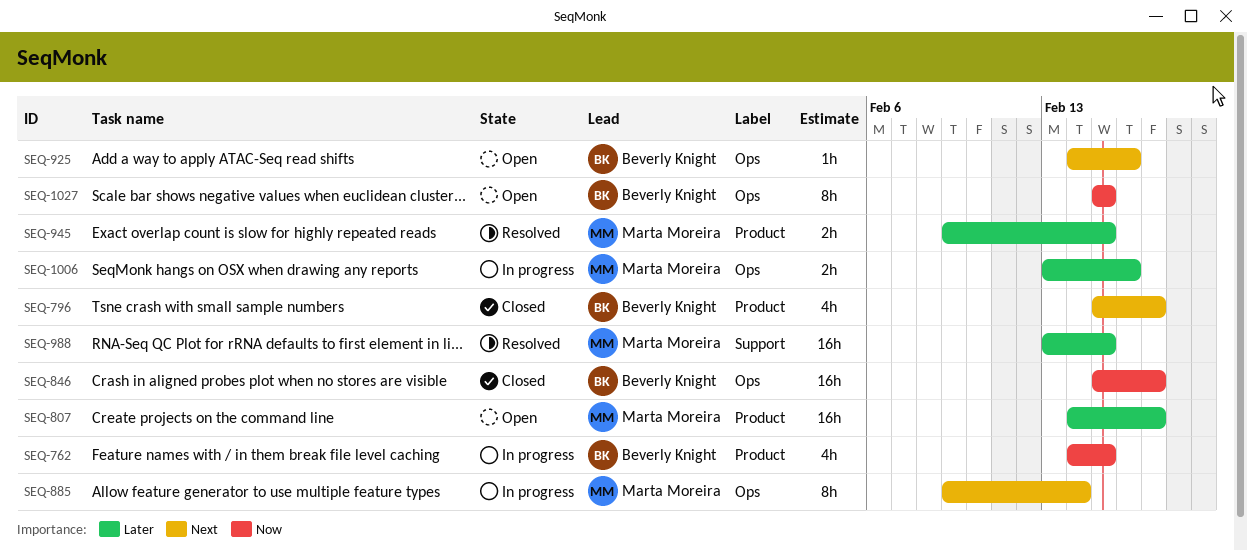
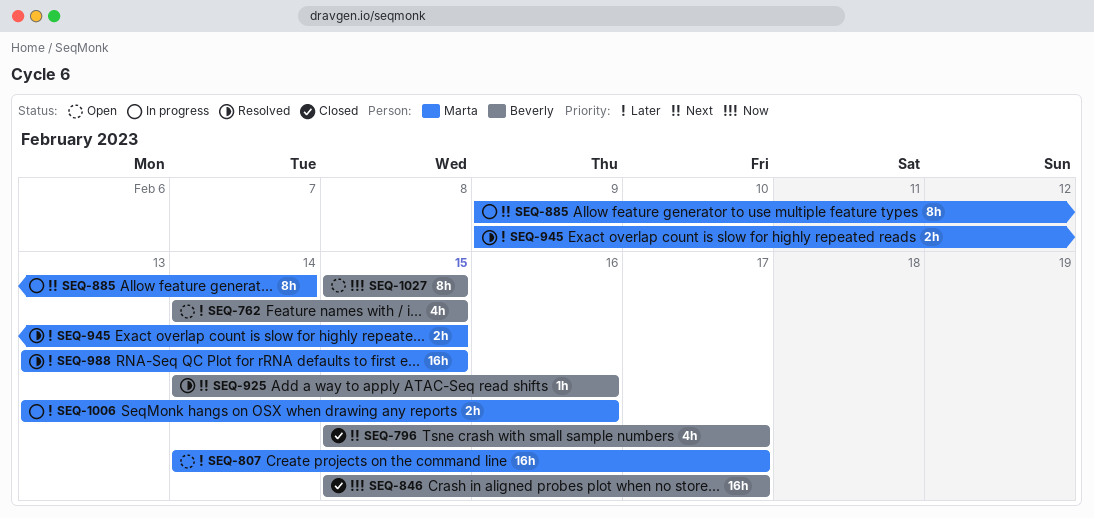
SEQ-762, status: In progress -> Open
SEQ-762, priority: Now -> Later
SEQ-925, status: Open -> Resolved

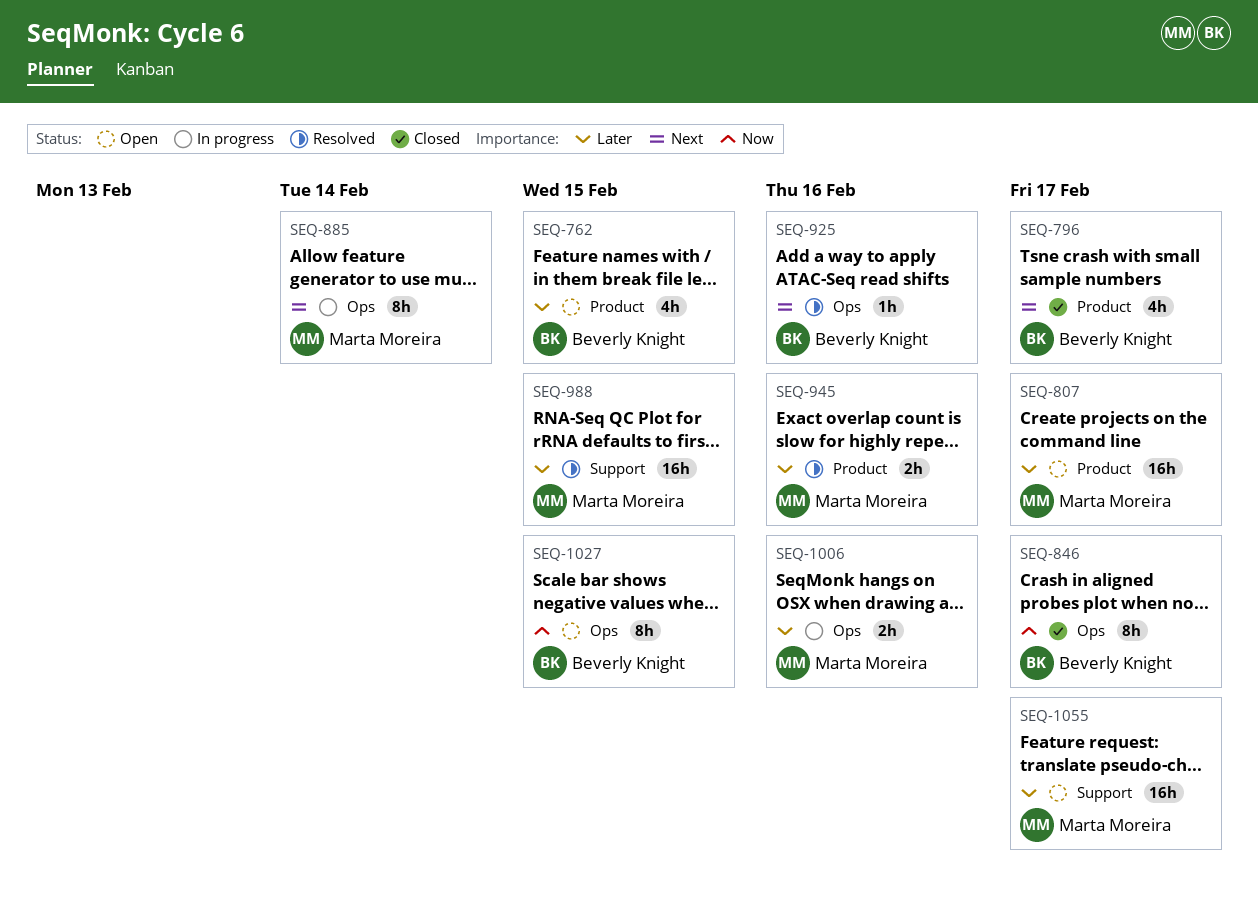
SEQ-846, estimate: 16h -> 8h
SEQ-945, due: Feb 15 -> Feb 16
SEQ-1055: none -> present

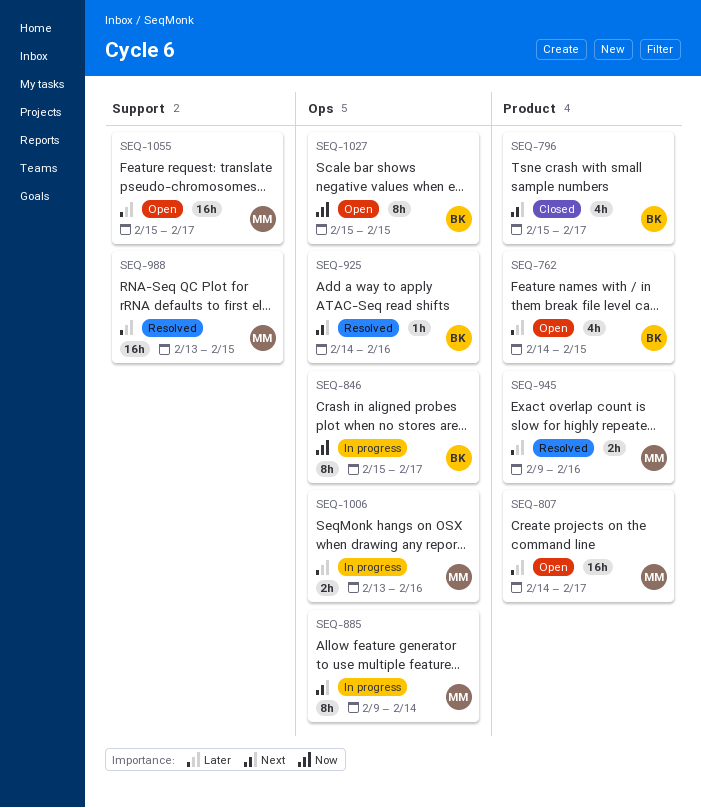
SEQ-846, status: Closed -> In progress

